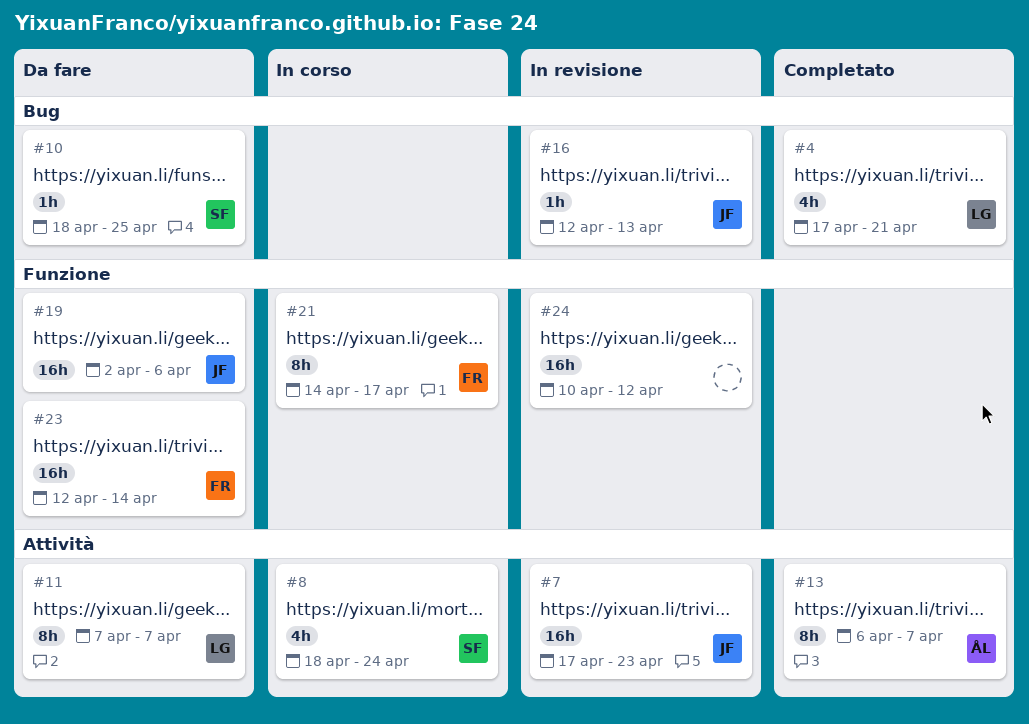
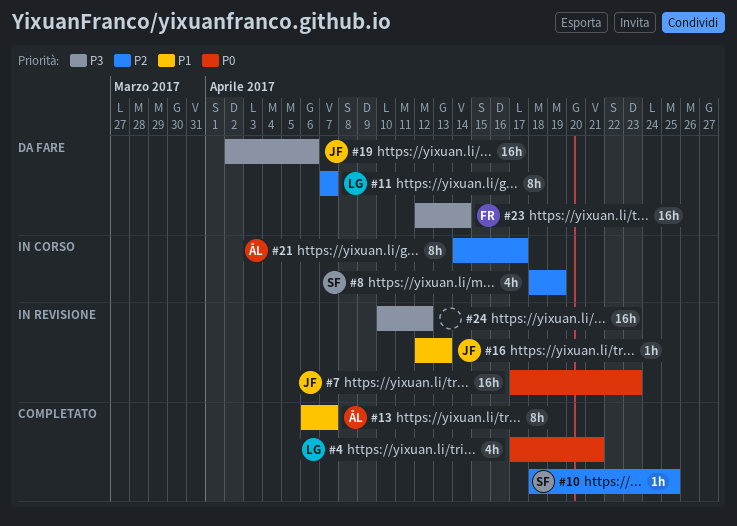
#8, due: Apr 24 -> Apr 19
#10, status: Da fare -> Completato
#21, owner: FR -> ÅL

